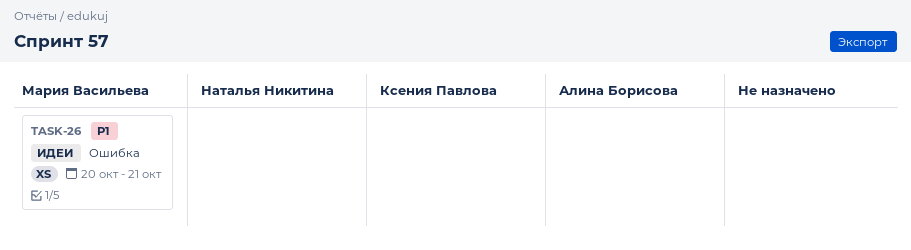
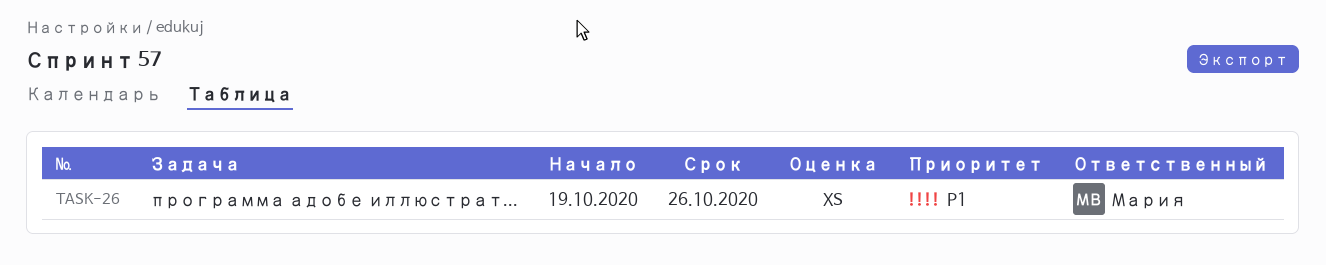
TASK-26, start: Oct 20 -> Oct 19
TASK-26, due: Oct 21 -> Oct 26

